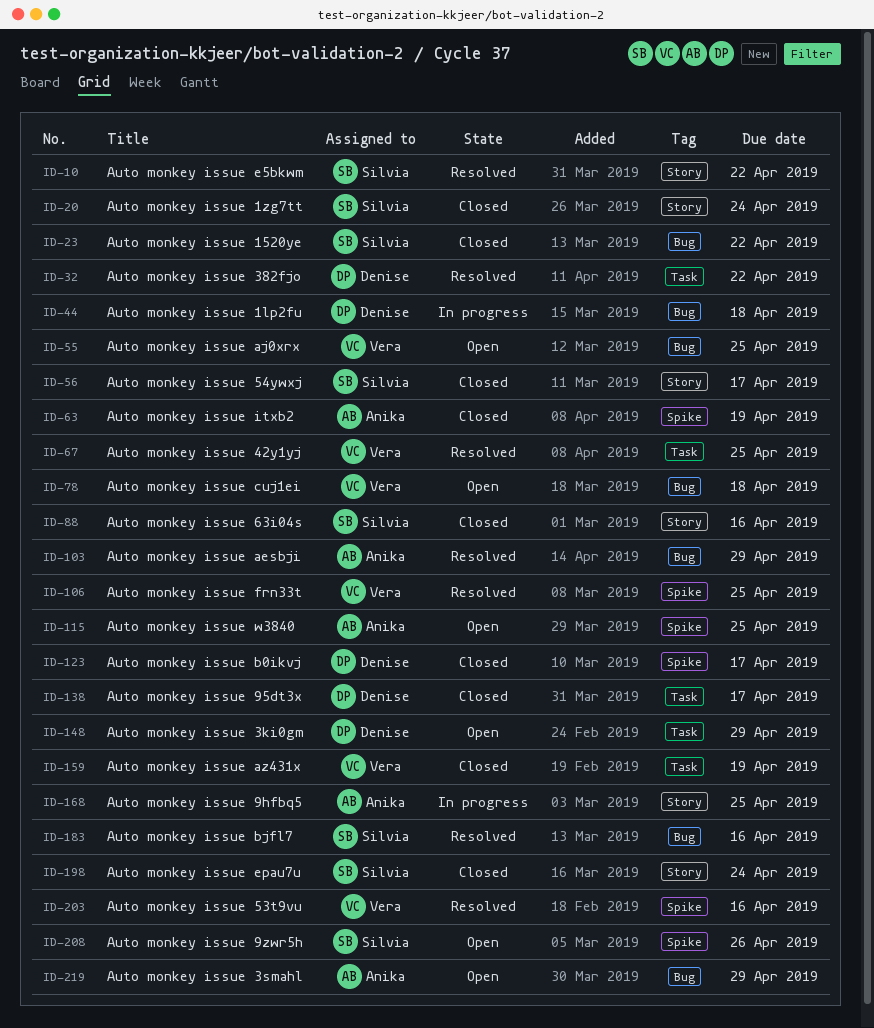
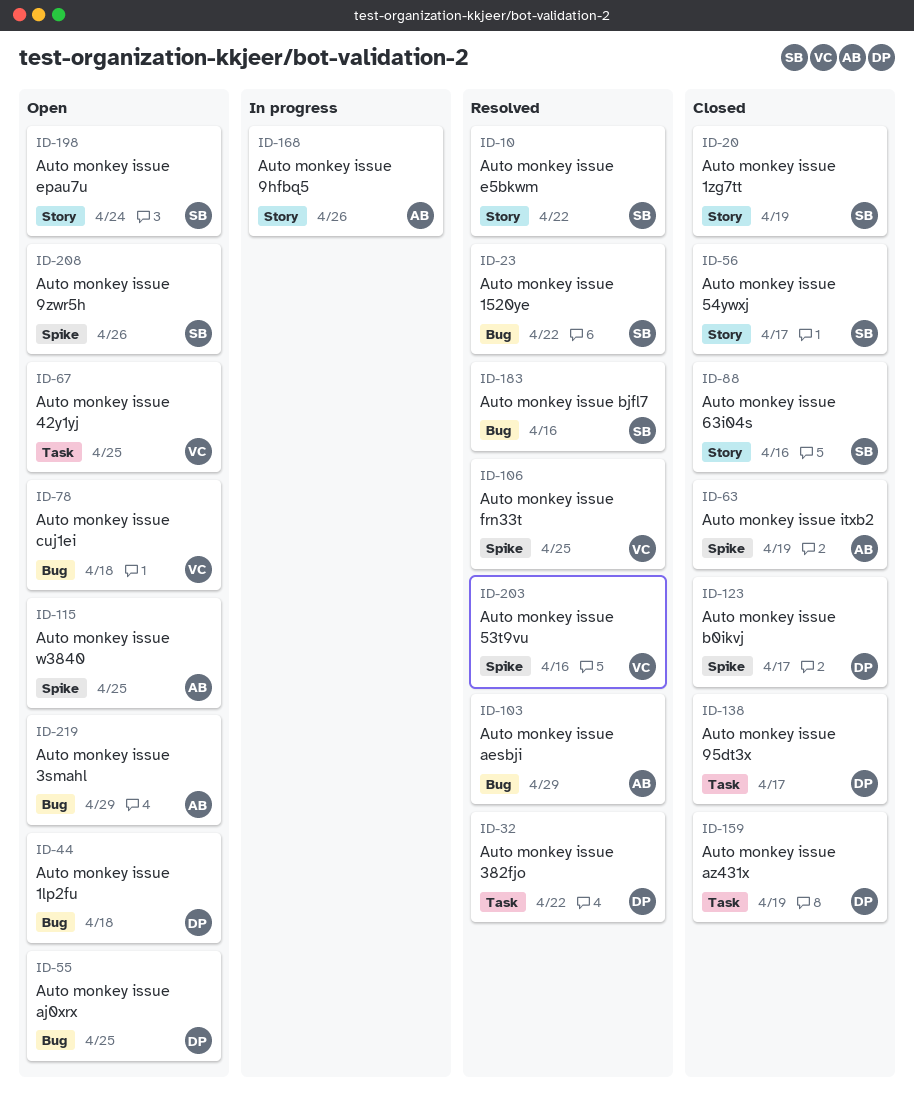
ID-20, due: Apr 24 -> Apr 19
ID-23, status: Closed -> Resolved
ID-44, status: In progress -> Open
ID-55, owner: Vera -> Denise
ID-67, status: Resolved -> Open
ID-148: present -> none
ID-159, owner: Vera -> Denise
ID-168, due: Apr 25 -> Apr 26
ID-198, status: Closed -> Open

